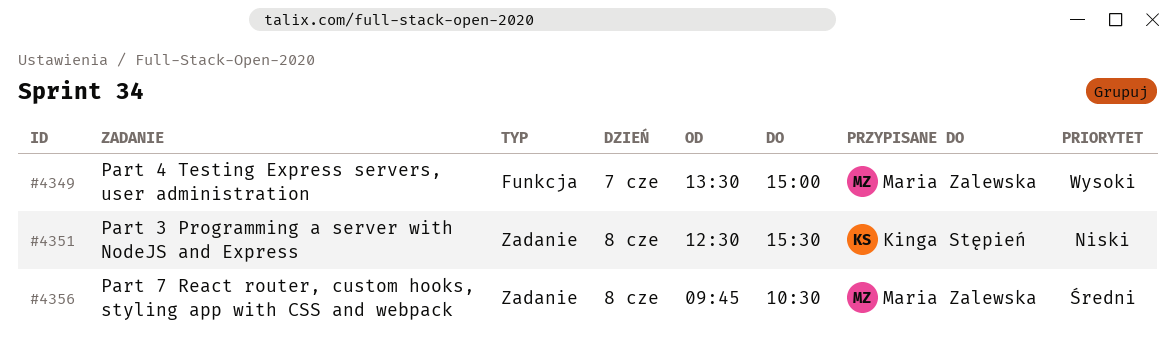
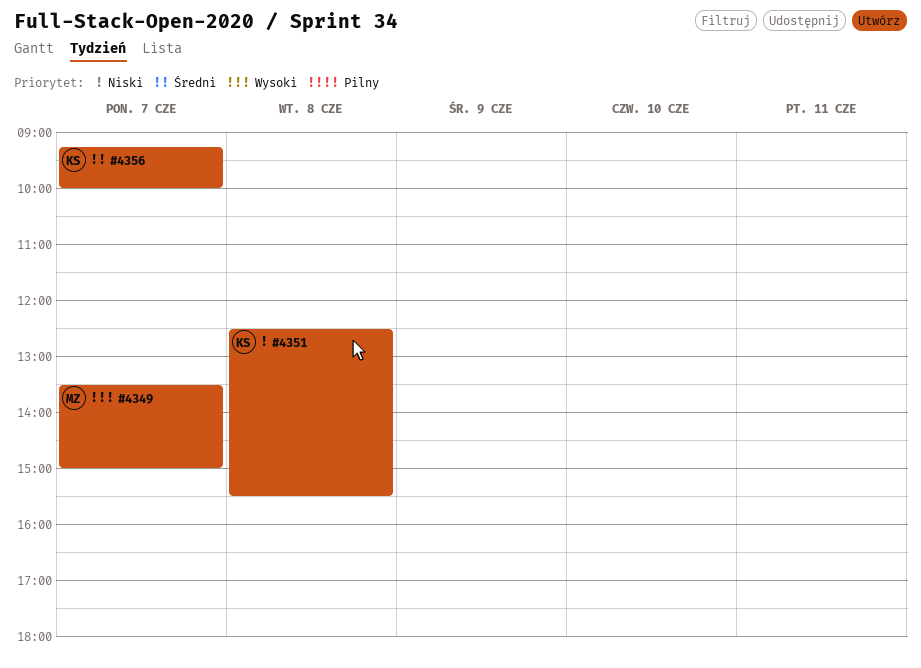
#4356, owner: Maria Zalewska -> Kinga Stępień
#4356, day: Jun 8 -> Jun 7
#4356, begins: 09:45 -> 09:15
#4356, ends: 10:30 -> 10:00

